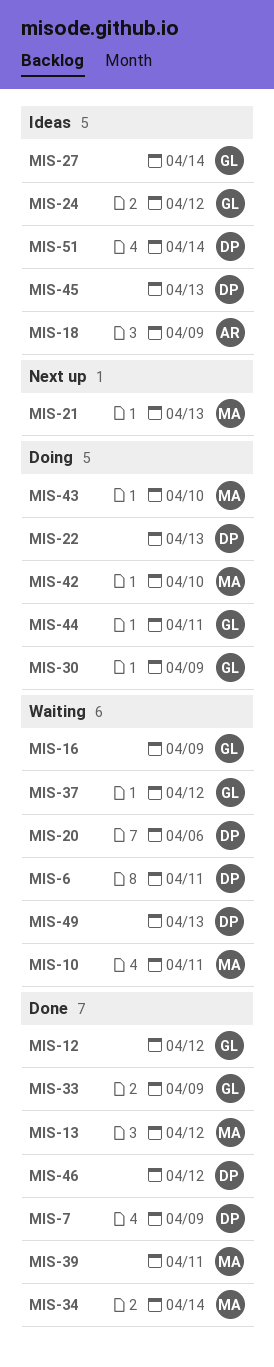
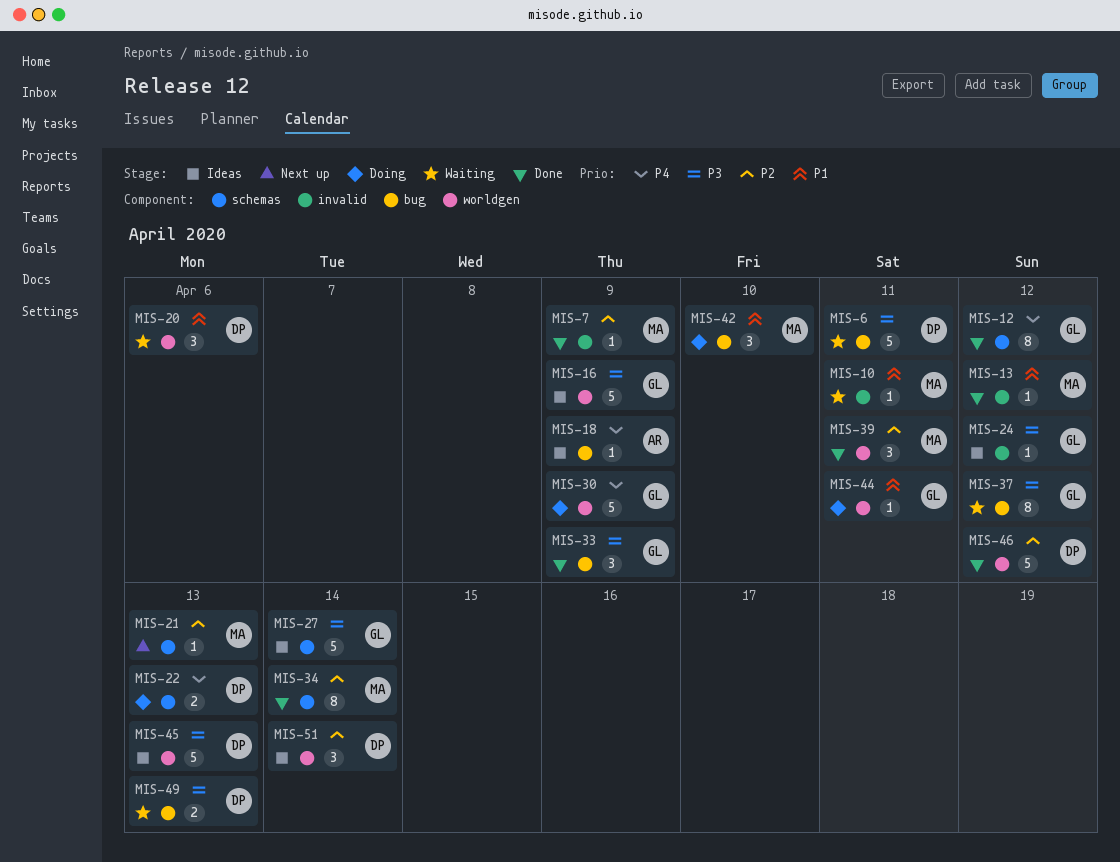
MIS-7, owner: DP -> MA
MIS-16, status: Waiting -> Ideas
MIS-43: present -> none

